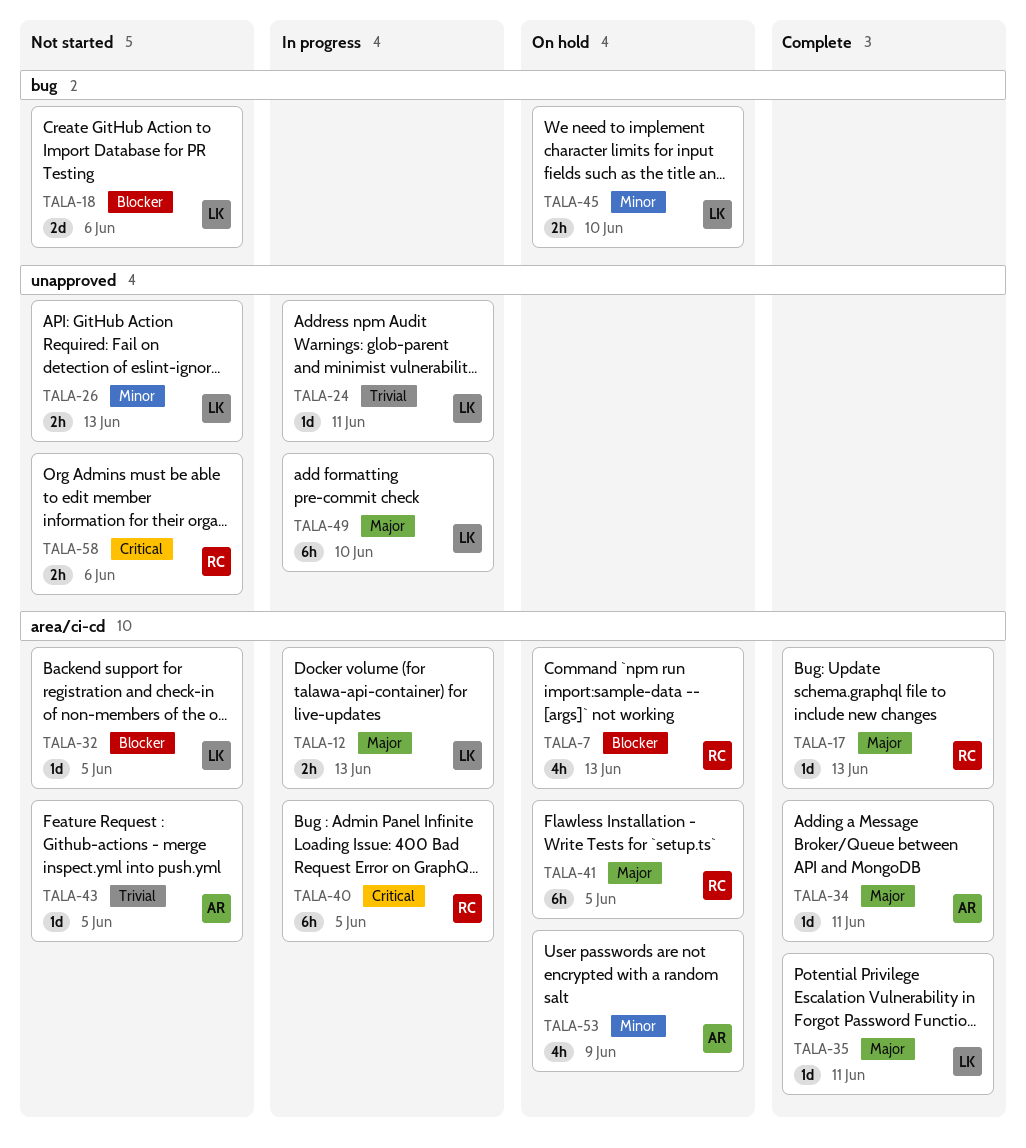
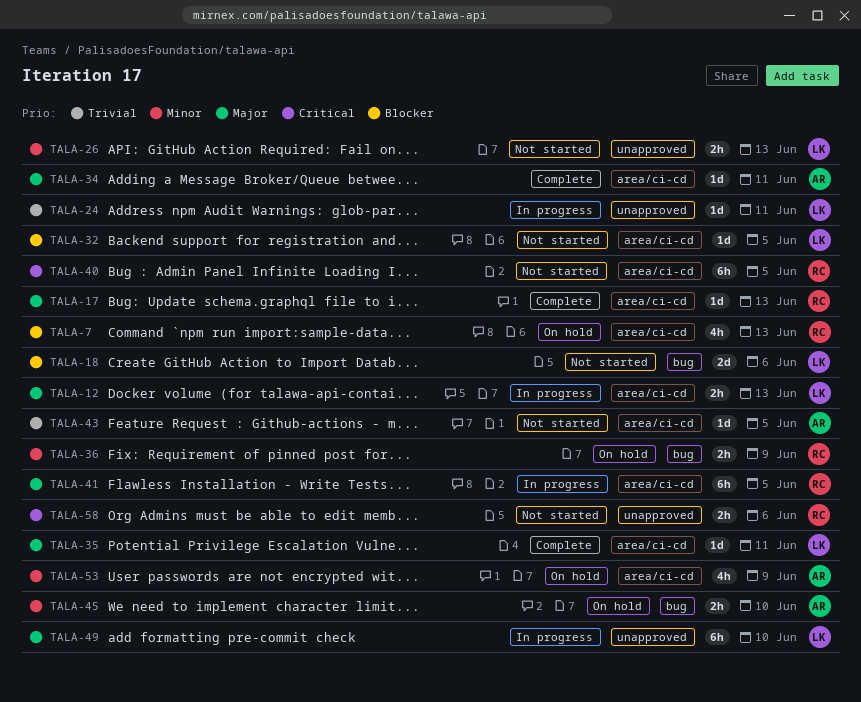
TALA-36: none -> present
TALA-40, status: In progress -> Not started
TALA-41, status: On hold -> In progress
TALA-45, owner: LK -> AR

